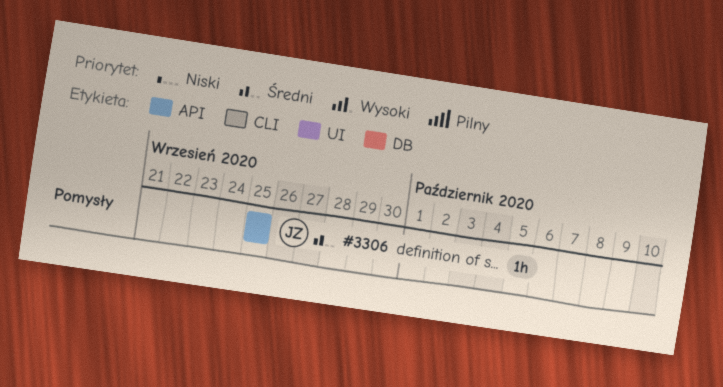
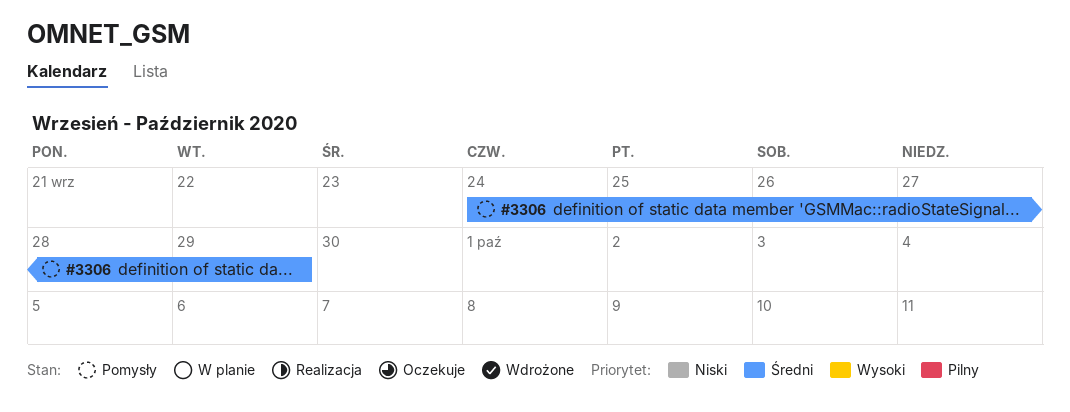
#3306, start: Sep 25 -> Sep 24
#3306, due: Sep 25 -> Sep 29

